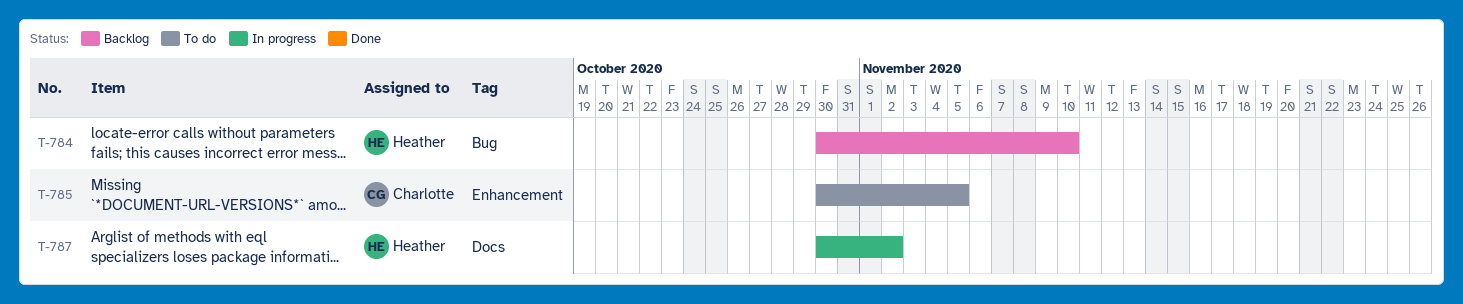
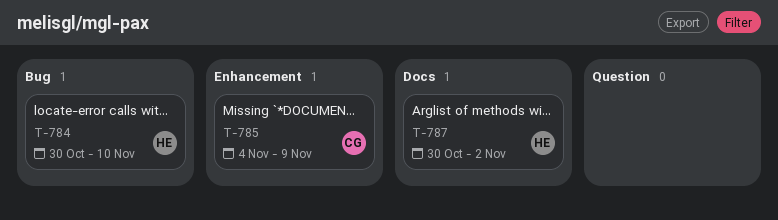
T-785, start: Oct 30 -> Nov 4
T-785, due: Nov 5 -> Nov 9

